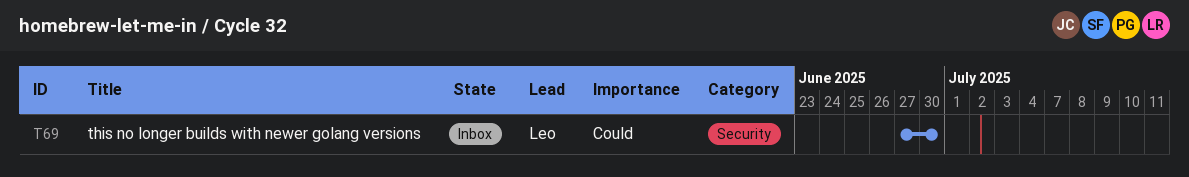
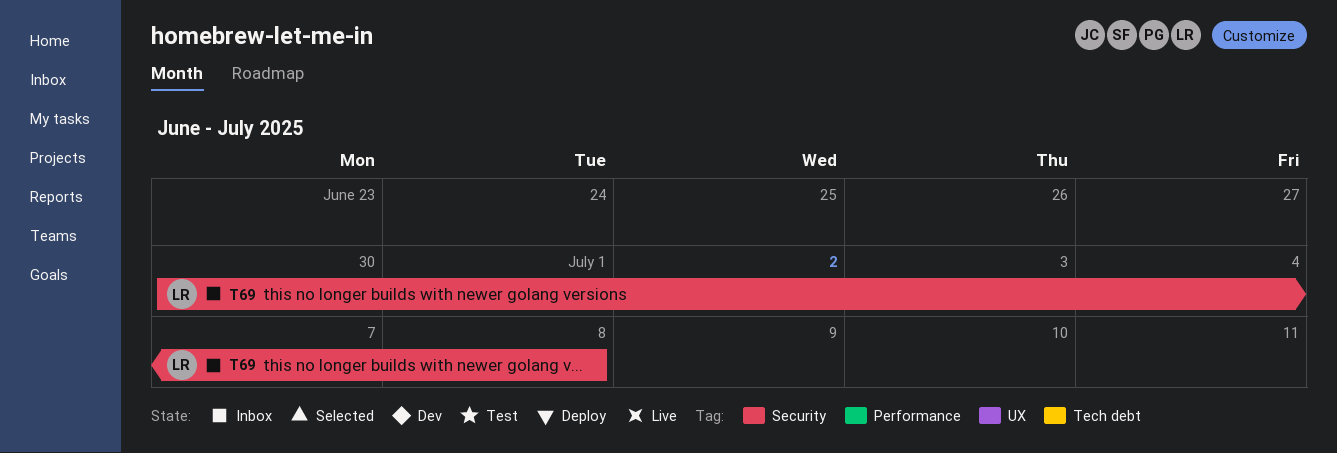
T69, start: Jun 27 -> Jun 30
T69, due: Jun 30 -> Jul 8

